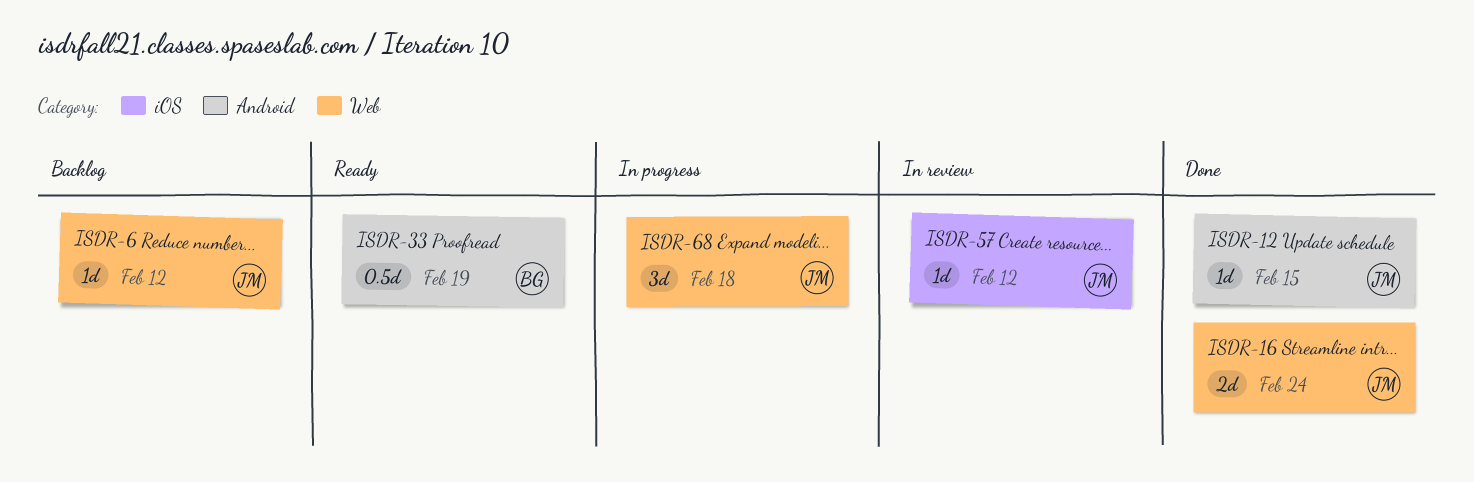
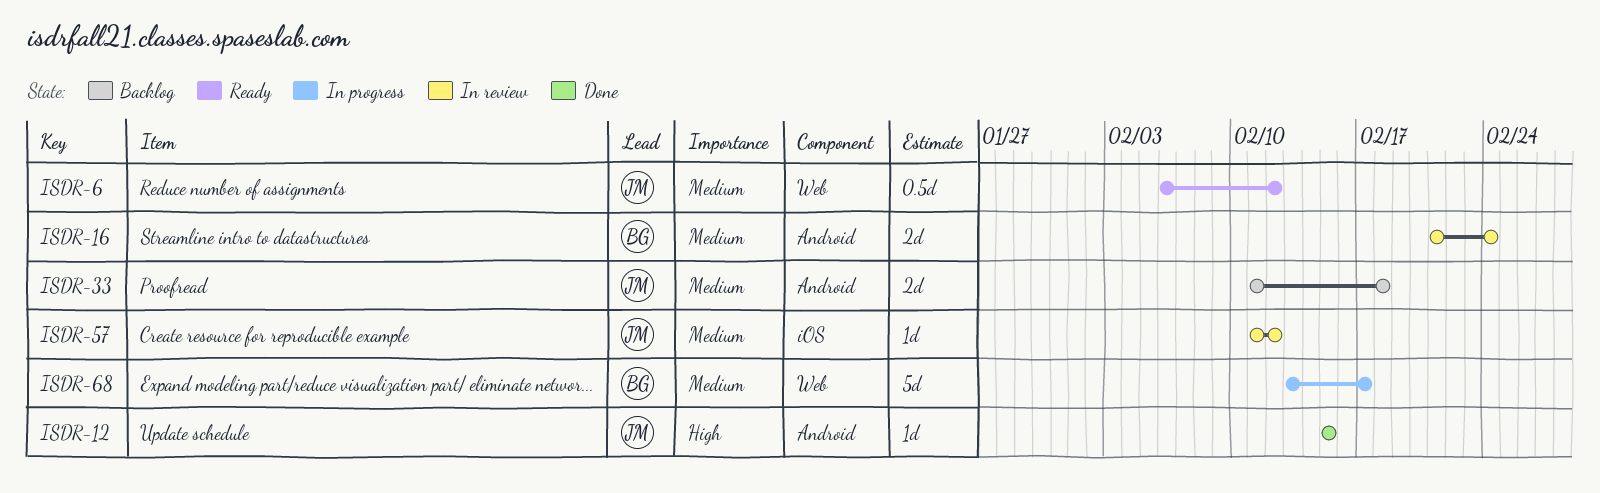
ISDR-6, status: Backlog -> Ready
ISDR-6, estimate: 1d -> 0.5d
ISDR-16, status: Done -> In review
ISDR-16, owner: JM -> BG
ISDR-16, label: Web -> Android
ISDR-33, status: Ready -> Backlog
ISDR-33, owner: BG -> JM
ISDR-33, estimate: 0.5d -> 2d
ISDR-33, due: Feb 19 -> Feb 18
ISDR-68, owner: JM -> BG
ISDR-68, estimate: 3d -> 5d
ISDR-68, due: Feb 18 -> Feb 17

